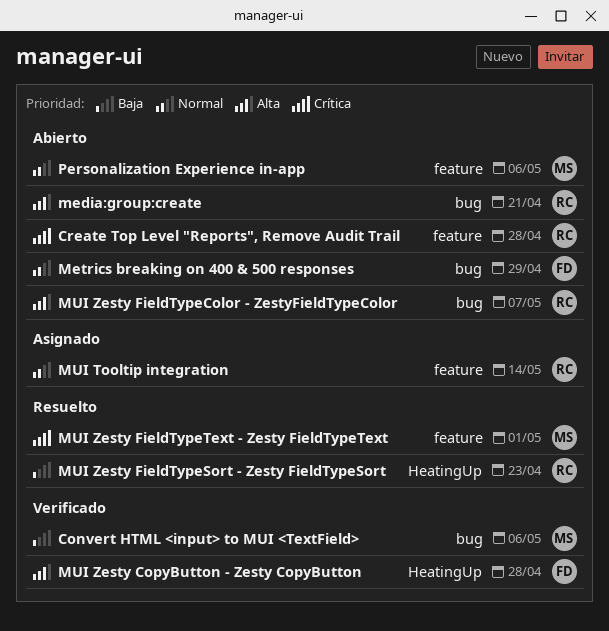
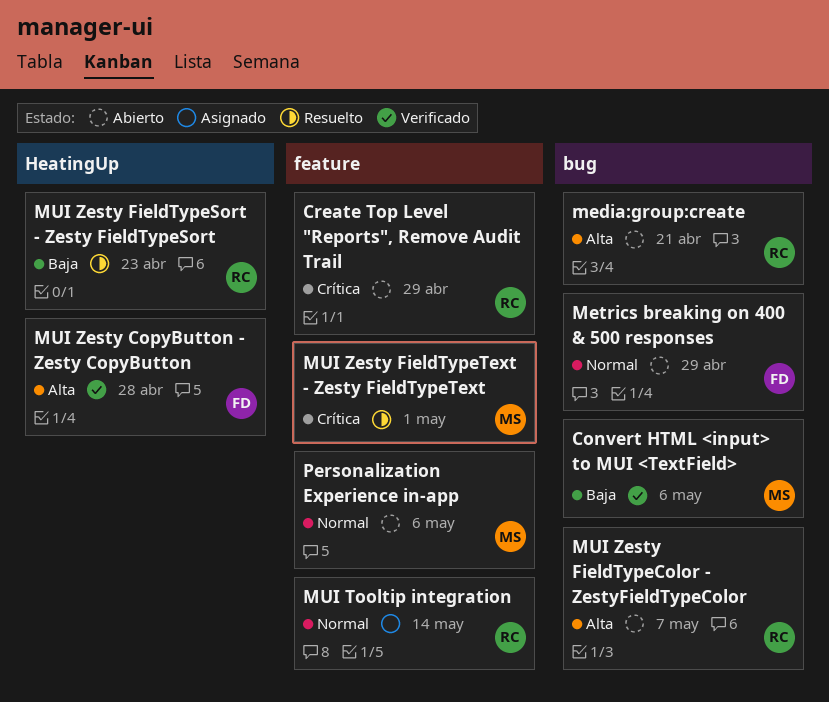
Create Top Level "Reports", Remove Audit Trail, due: Apr 28 -> Apr 29

